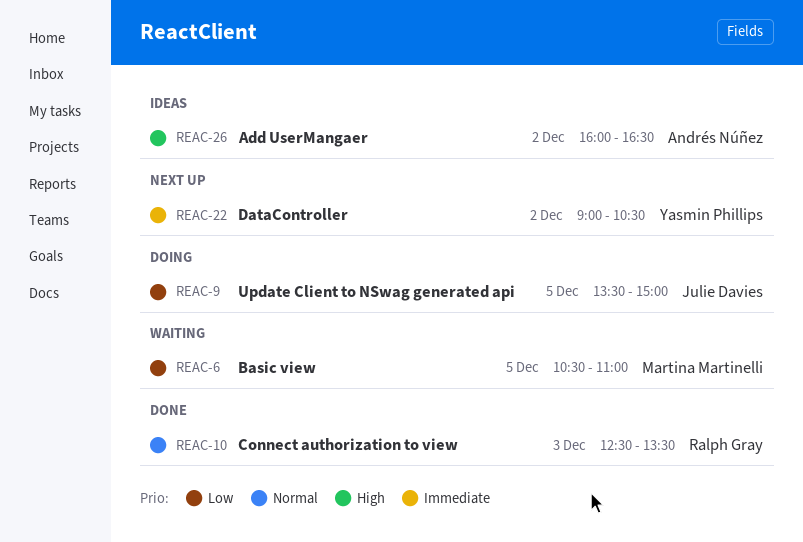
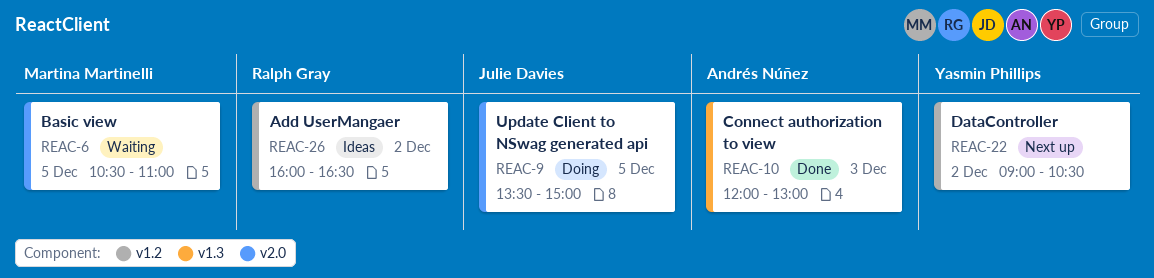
REAC-10, owner: Ralph Gray -> Andrés Núñez
REAC-10, begins: 12:30 -> 12:00
REAC-10, ends: 13:30 -> 13:00
REAC-26, owner: Andrés Núñez -> Ralph Gray

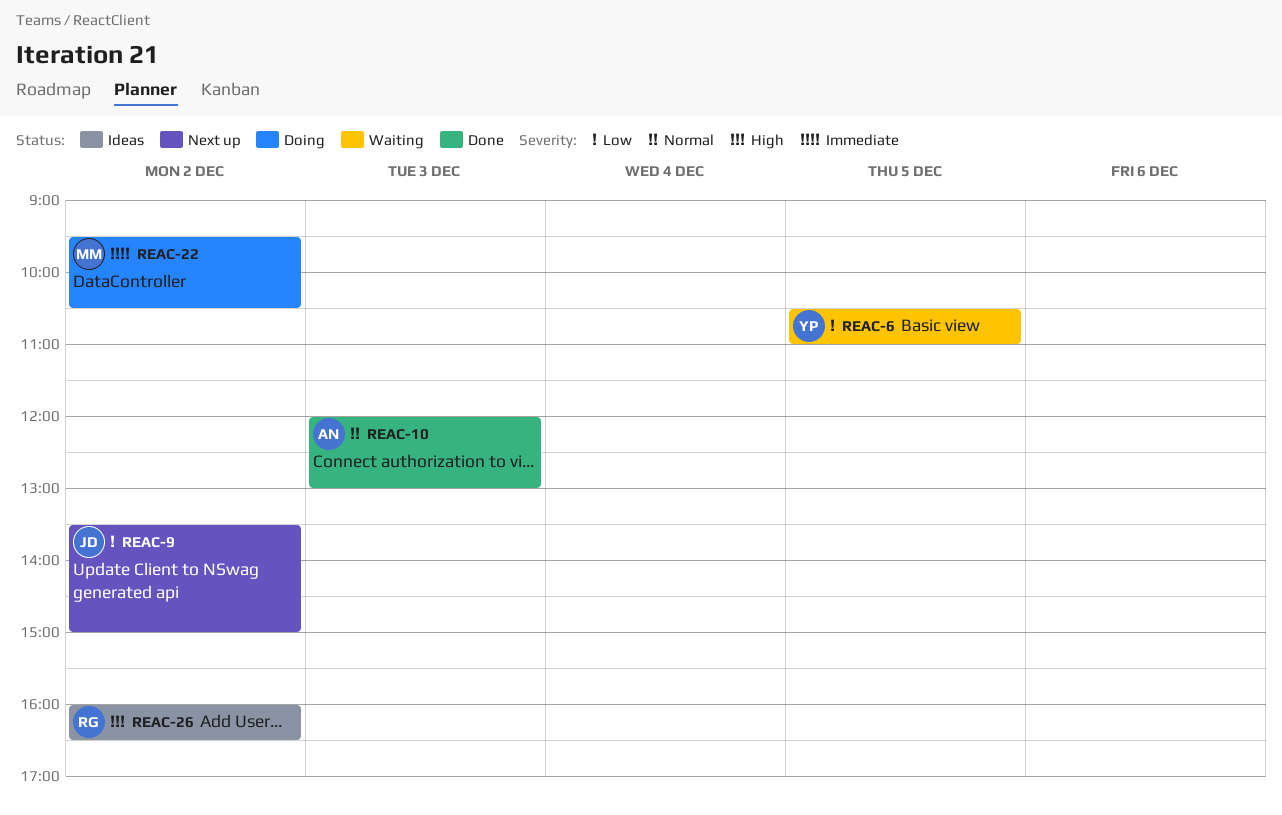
REAC-6, owner: Martina Martinelli -> Yasmin Phillips
REAC-9, status: Doing -> Next up
REAC-9, day: Dec 5 -> Dec 2
REAC-22, status: Next up -> Doing
REAC-22, owner: Yasmin Phillips -> Martina Martinelli
REAC-22, begins: 09:00 -> 09:30

